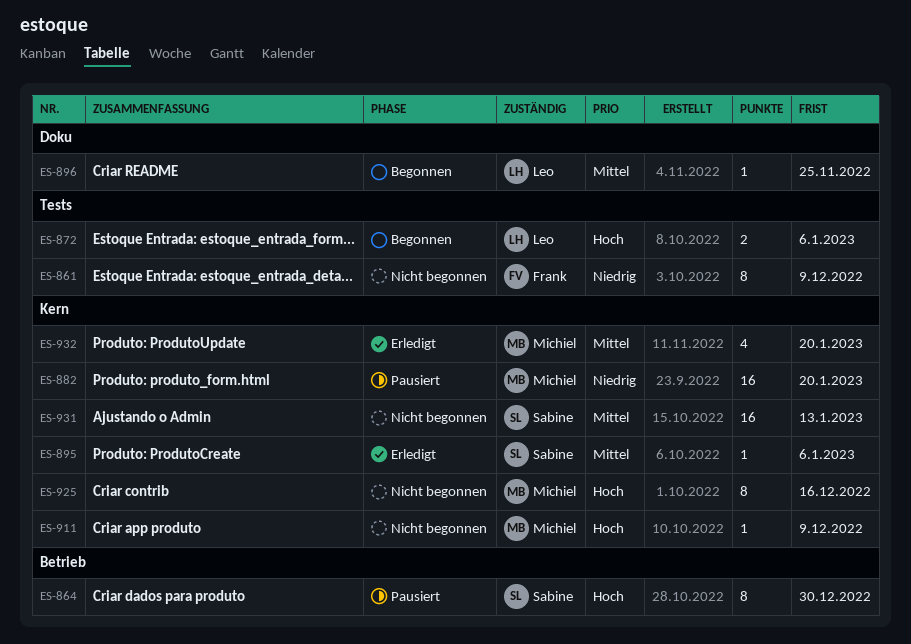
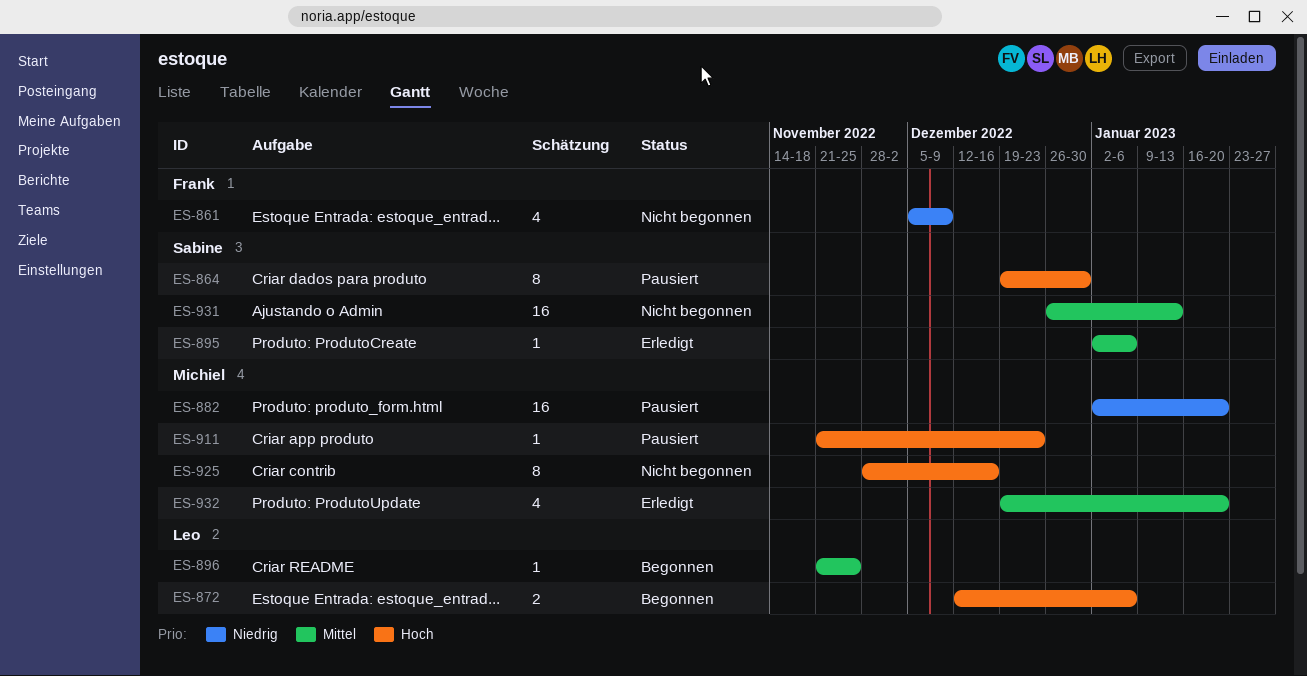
ES-861, estimate: 8 -> 4
ES-911, status: Nicht begonnen -> Pausiert
ES-911, due: Dec 9 -> Dec 23

